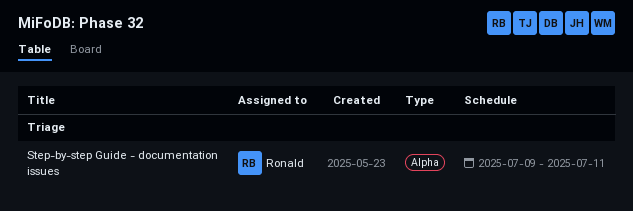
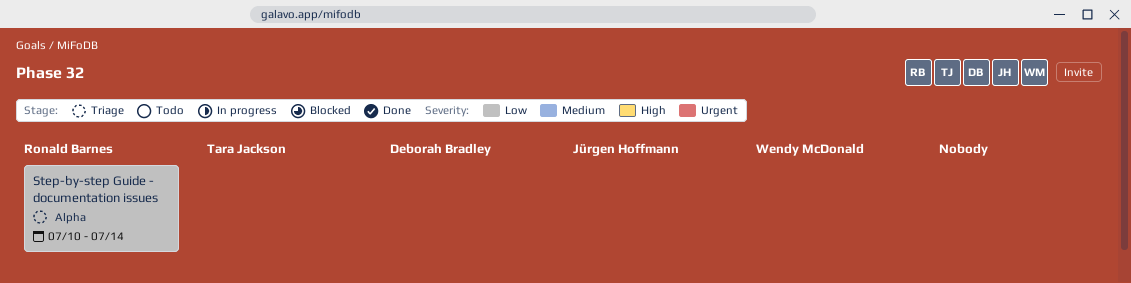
Step-by-step Guide - documentation issues, start: Jul 9 -> Jul 10
Step-by-step Guide - documentation issues, due: Jul 11 -> Jul 14

